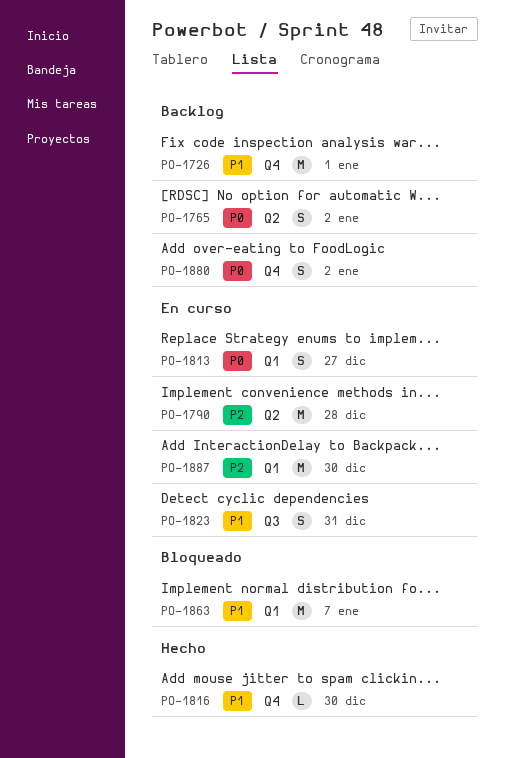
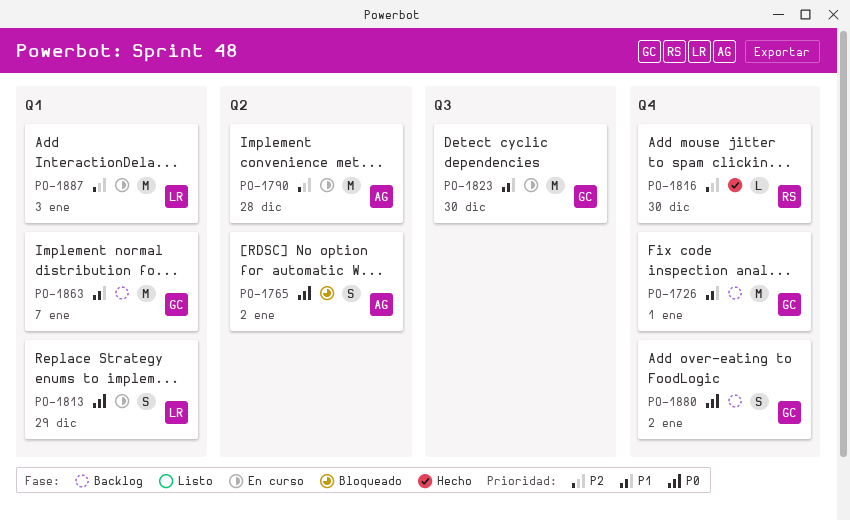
PO-1765, status: Backlog -> Bloqueado
PO-1813, due: Dec 27 -> Dec 29
PO-1816, priority: P1 -> P2
PO-1823, estimate: S -> M
PO-1823, due: Dec 31 -> Dec 30
PO-1863, status: Bloqueado -> Backlog
PO-1887, due: Dec 30 -> Jan 3

